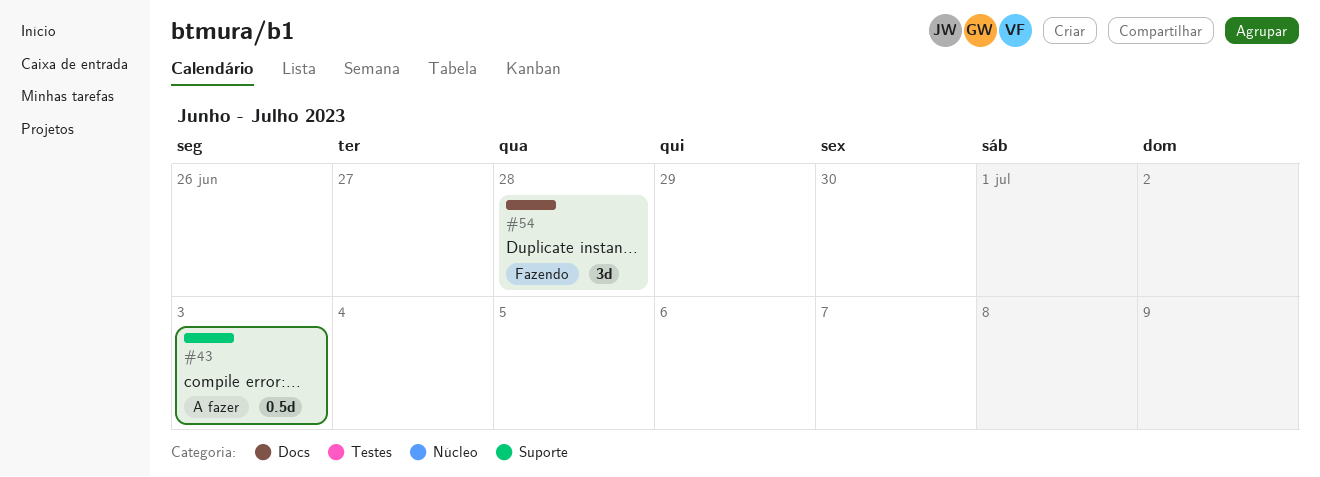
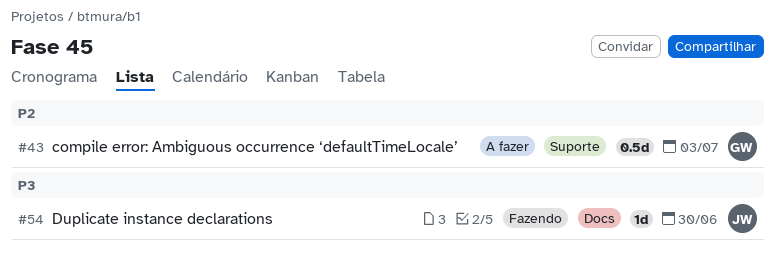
#54, estimate: 3d -> 1d
#54, due: Jun 28 -> Jun 30

